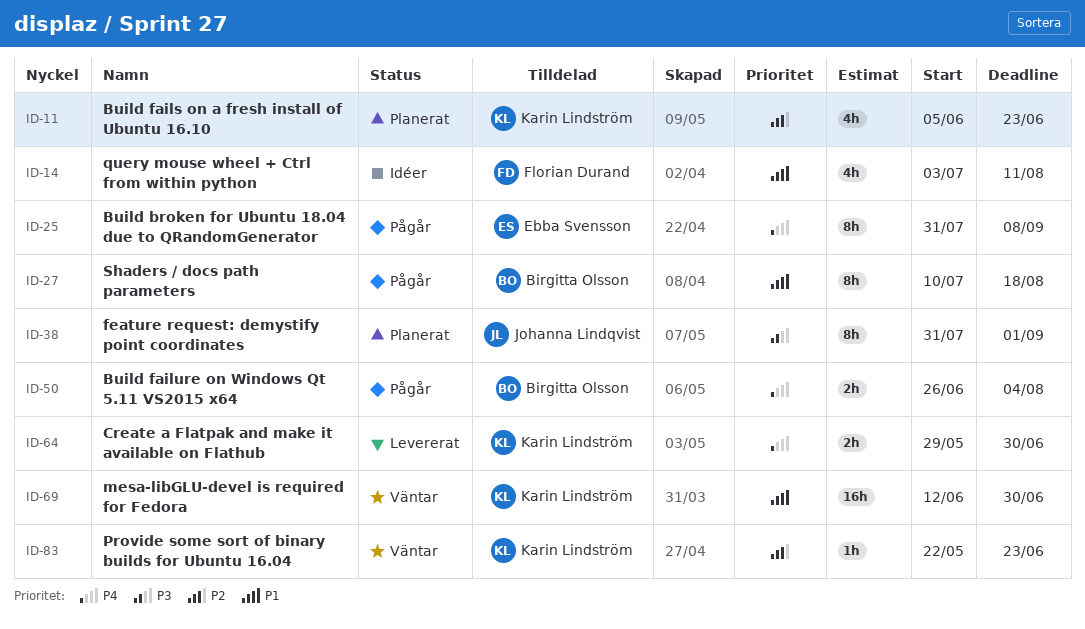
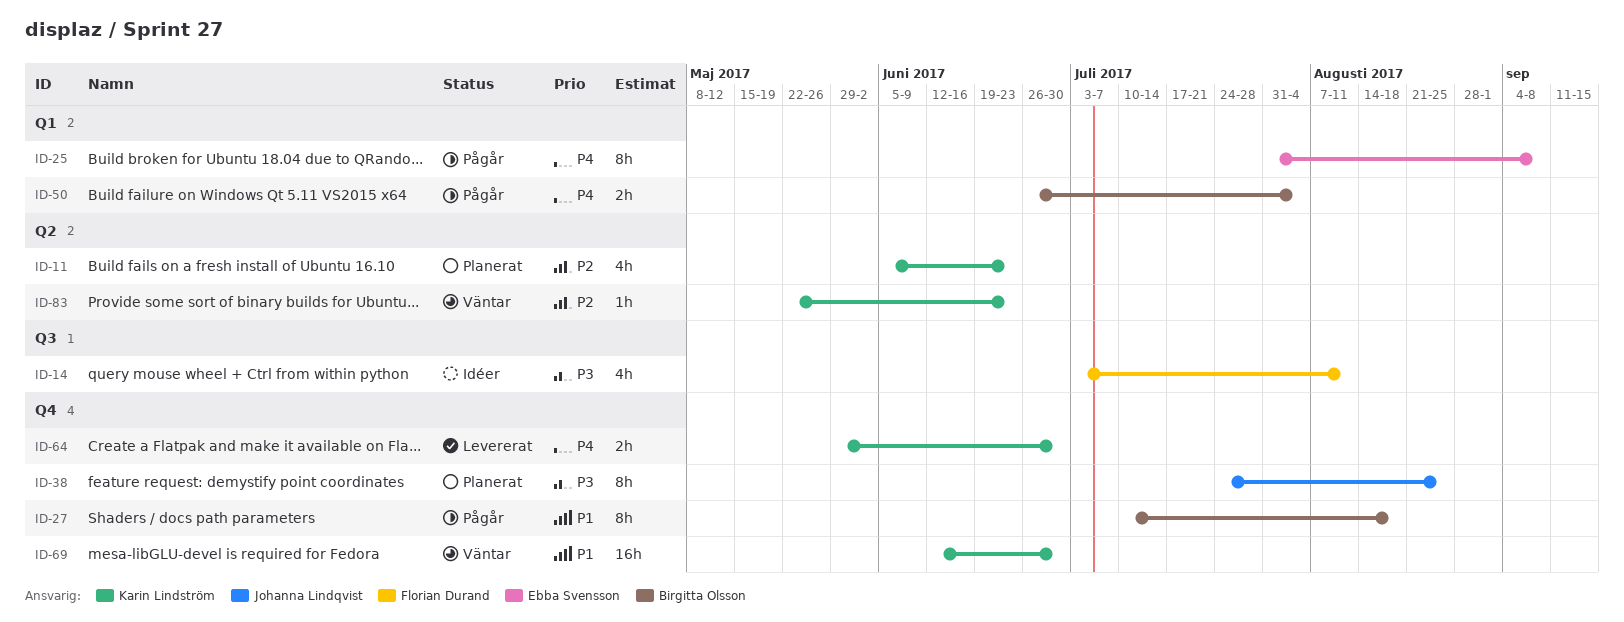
ID-14, priority: P1 -> P3
ID-38, start: Jul 31 -> Jul 24
ID-38, due: Sep 1 -> Aug 25

